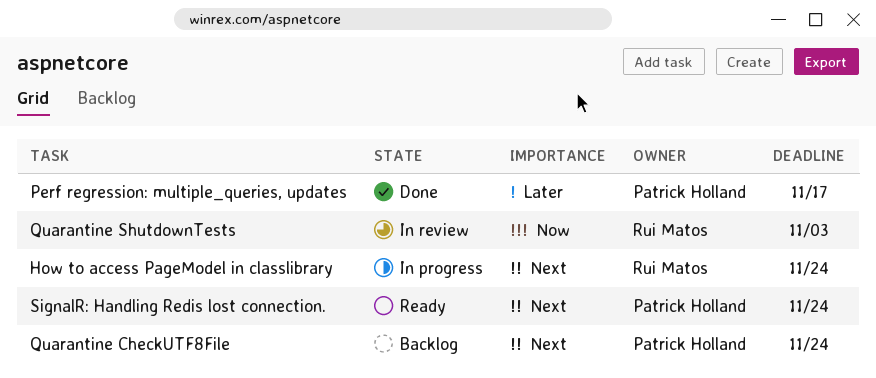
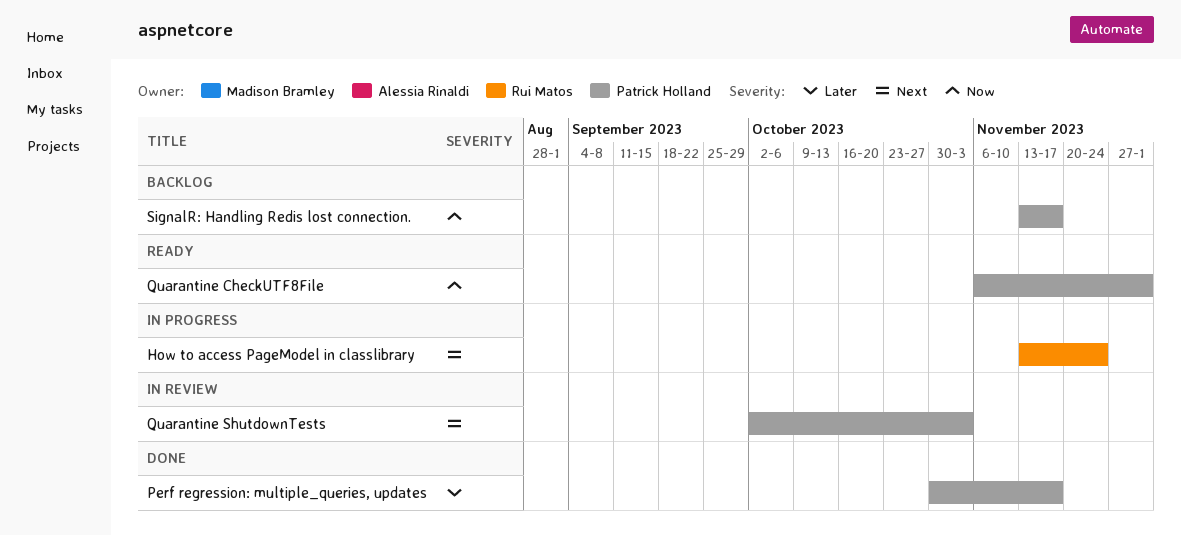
Quarantine CheckUTF8File, status: Backlog -> Ready
Quarantine CheckUTF8File, priority: Next -> Now
Quarantine CheckUTF8File, due: Nov 24 -> Dec 1
Quarantine ShutdownTests, owner: Rui Matos -> Patrick Holland
Quarantine ShutdownTests, priority: Now -> Next
SignalR: Handling Redis lost connection., status: Ready -> Backlog
SignalR: Handling Redis lost connection., priority: Next -> Now
SignalR: Handling Redis lost connection., due: Nov 24 -> Nov 17

